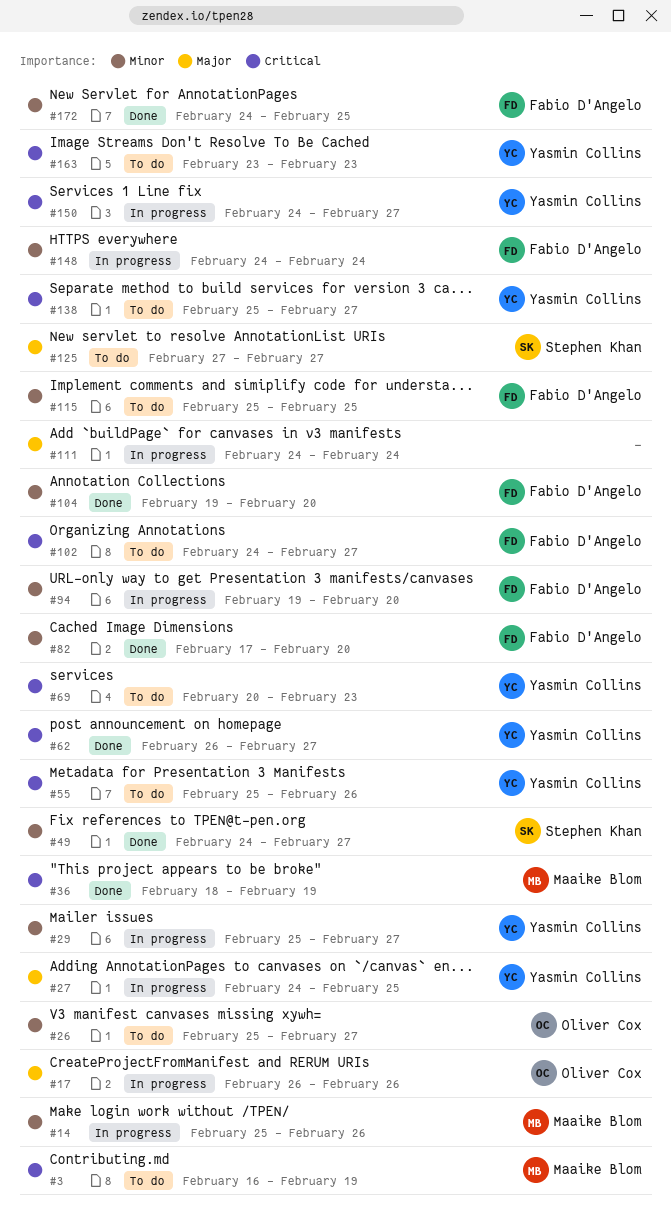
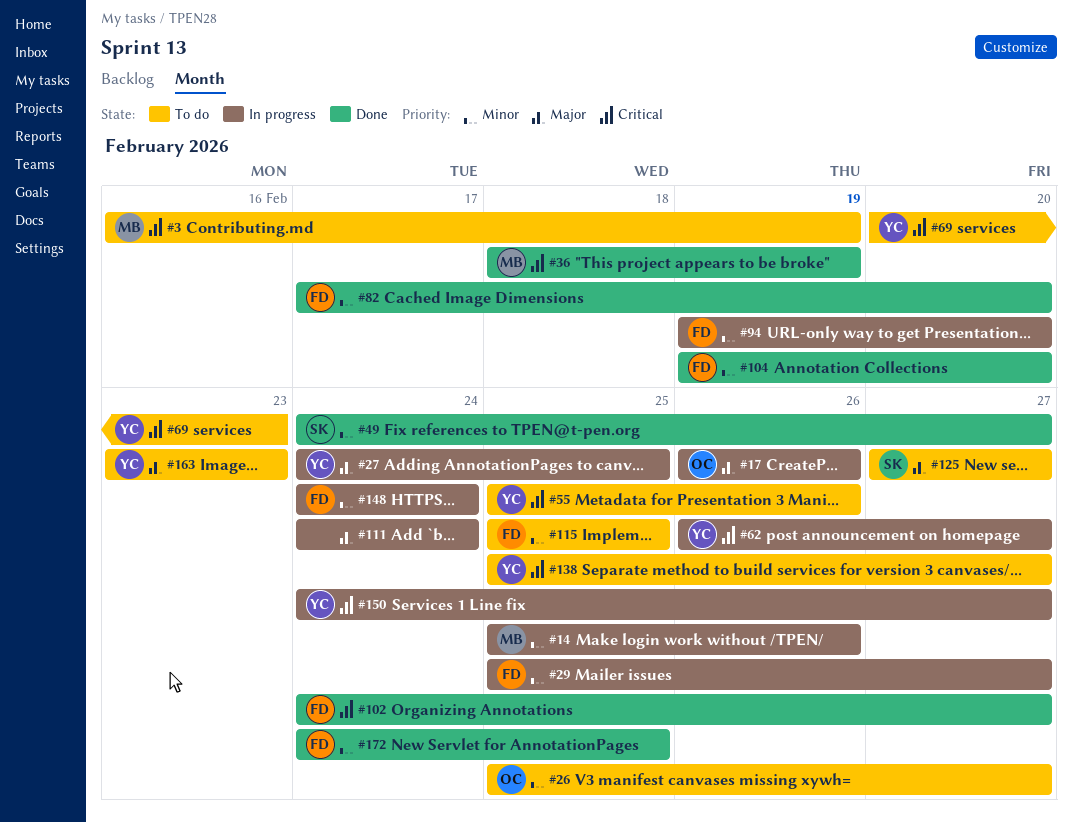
#29, owner: Yasmin Collins -> Fabio D'Angelo
#62, status: Done -> In progress
#102, status: To do -> Done
#163, priority: Critical -> Major

